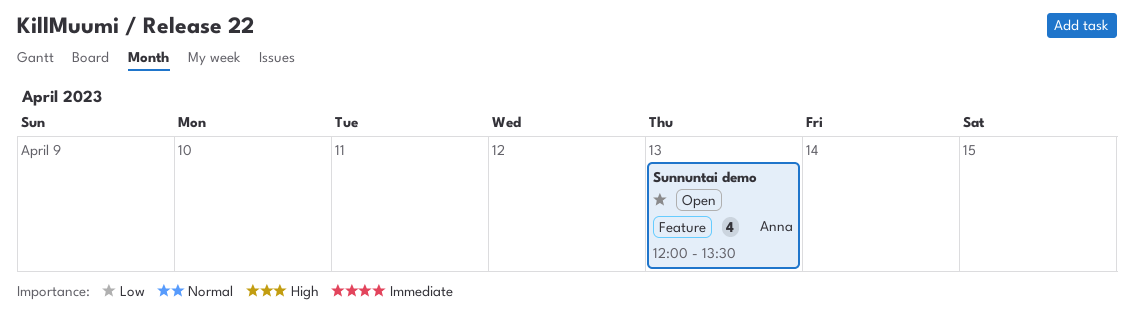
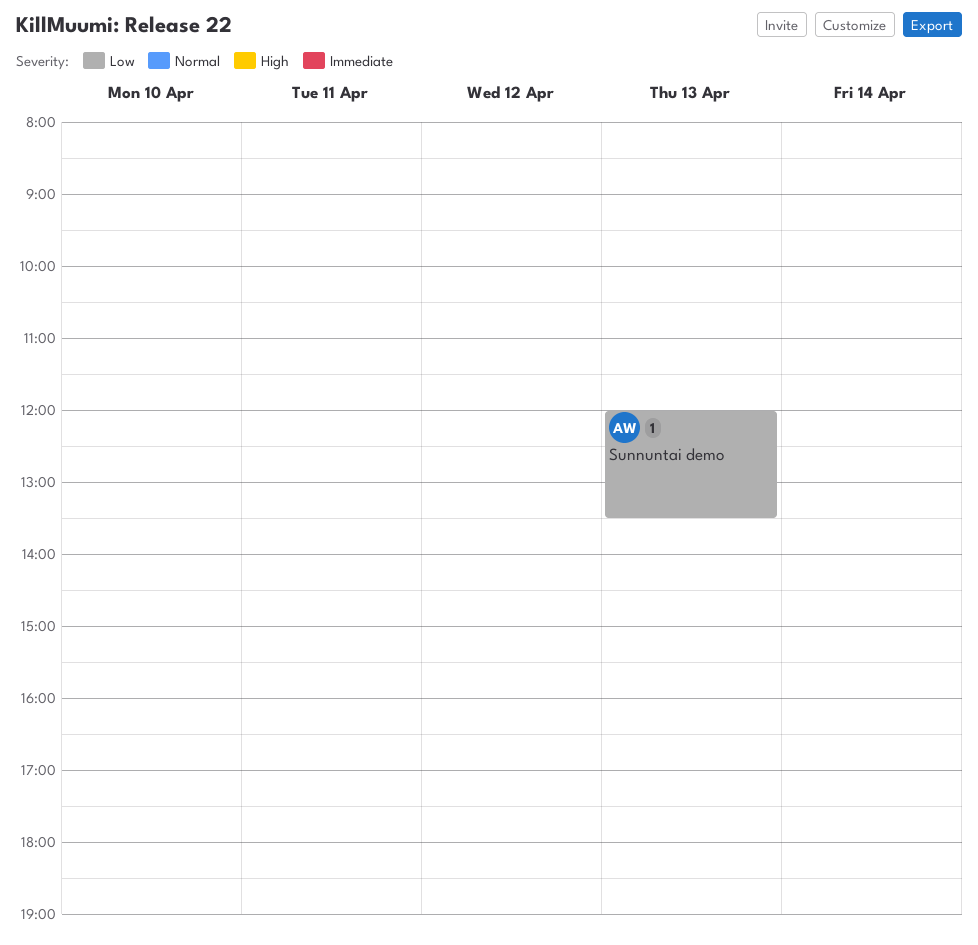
Sunnuntai demo, estimate: 4 -> 1

